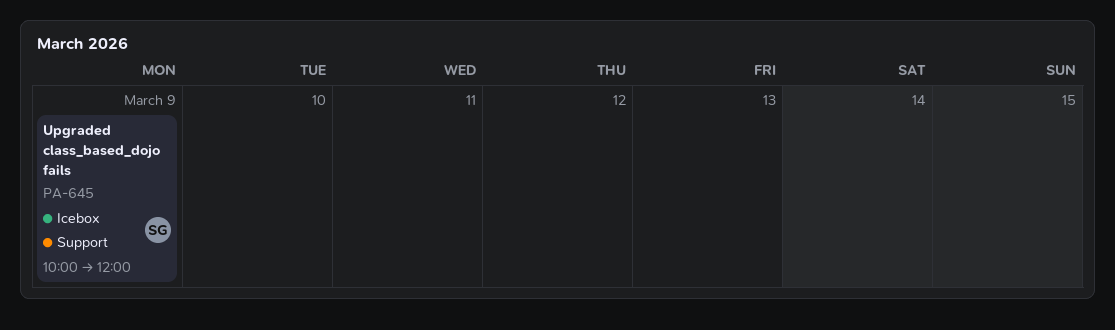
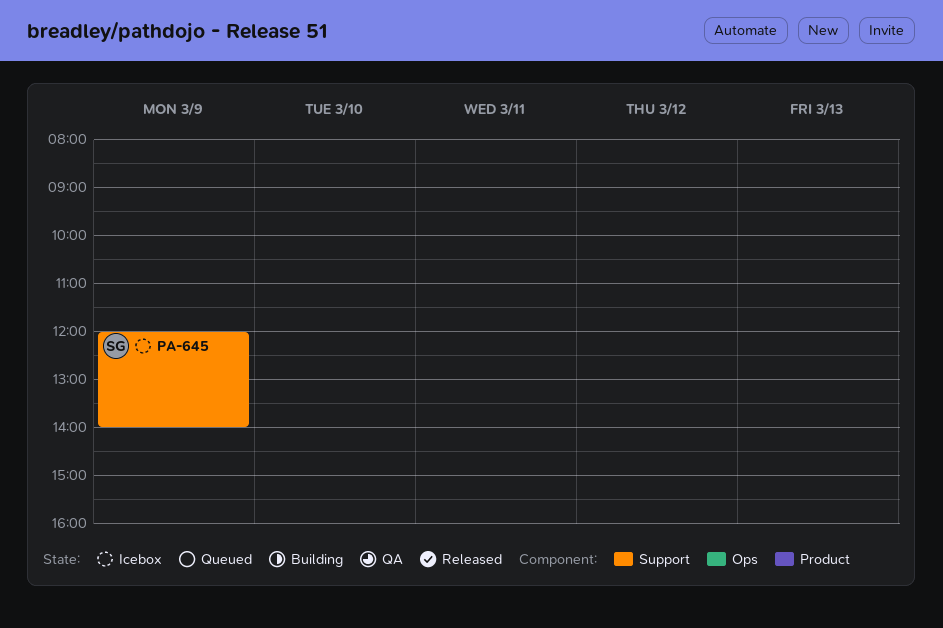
PA-645, begins: 10:00 -> 12:00
PA-645, ends: 12:00 -> 14:00

